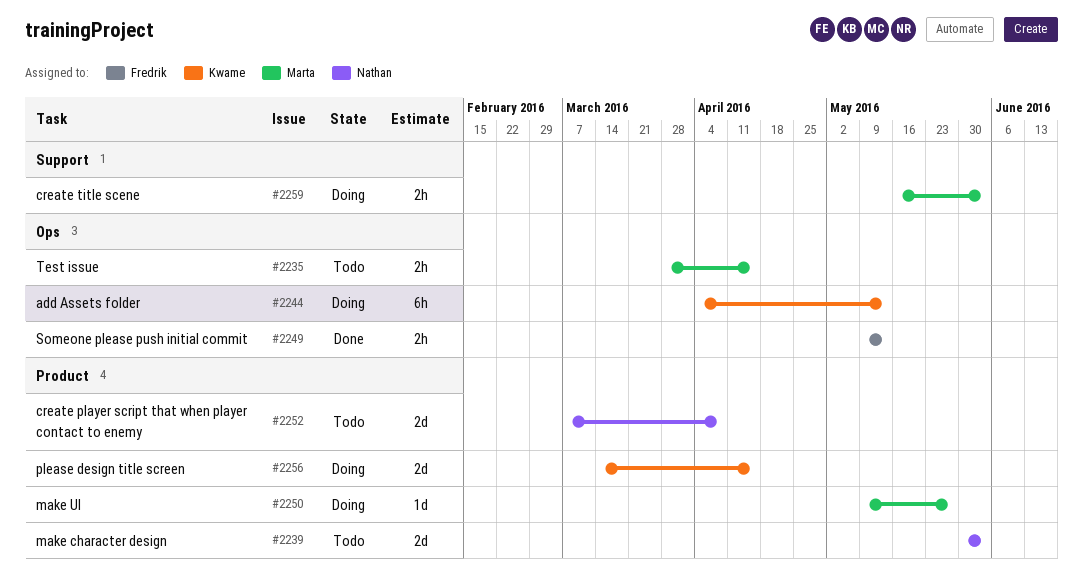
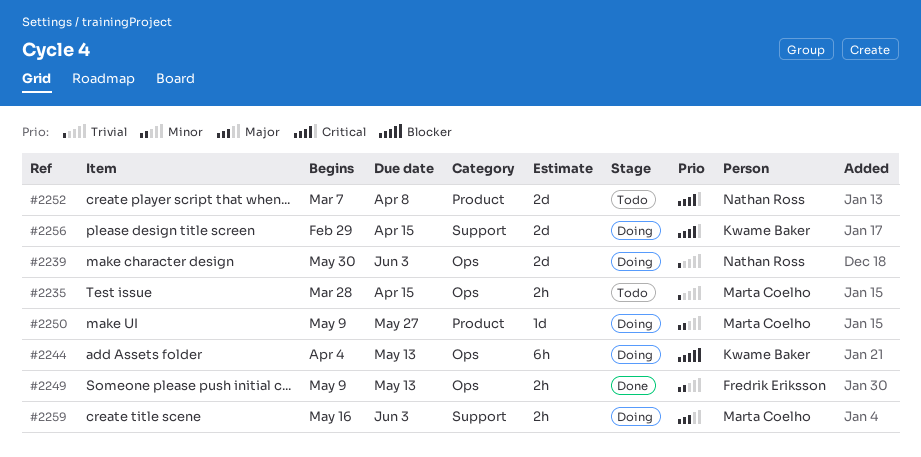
#2239, status: Todo -> Doing
#2239, label: Product -> Ops
#2256, label: Product -> Support
#2256, start: Mar 14 -> Feb 29

